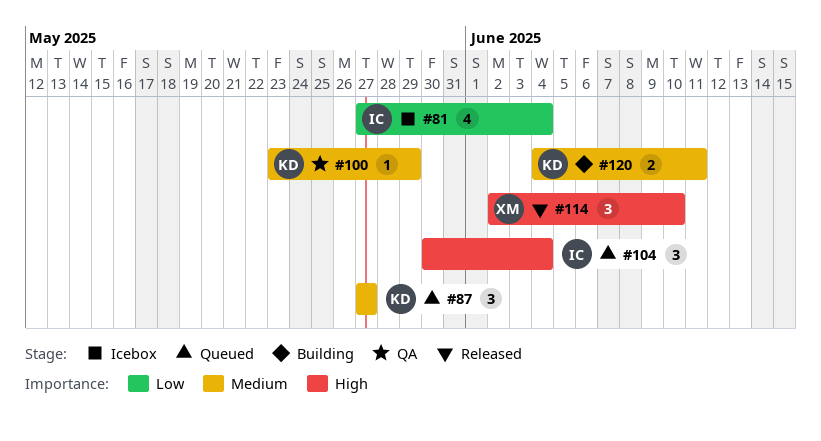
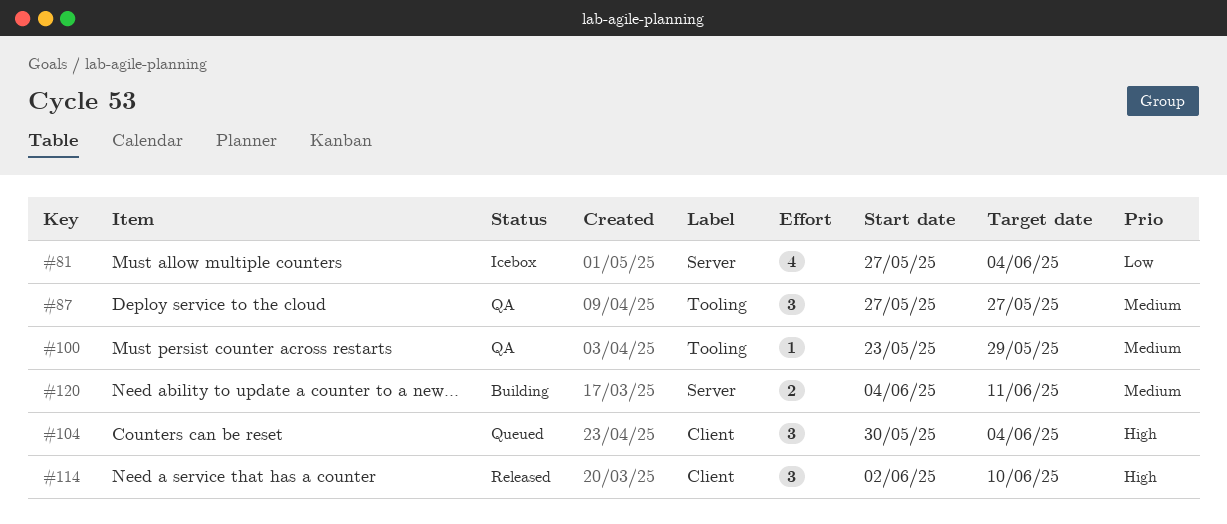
#87, status: Queued -> QA

